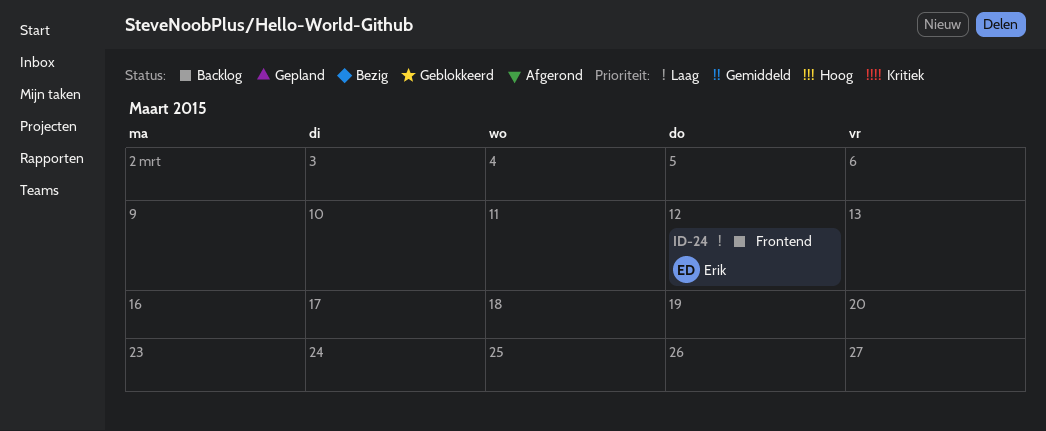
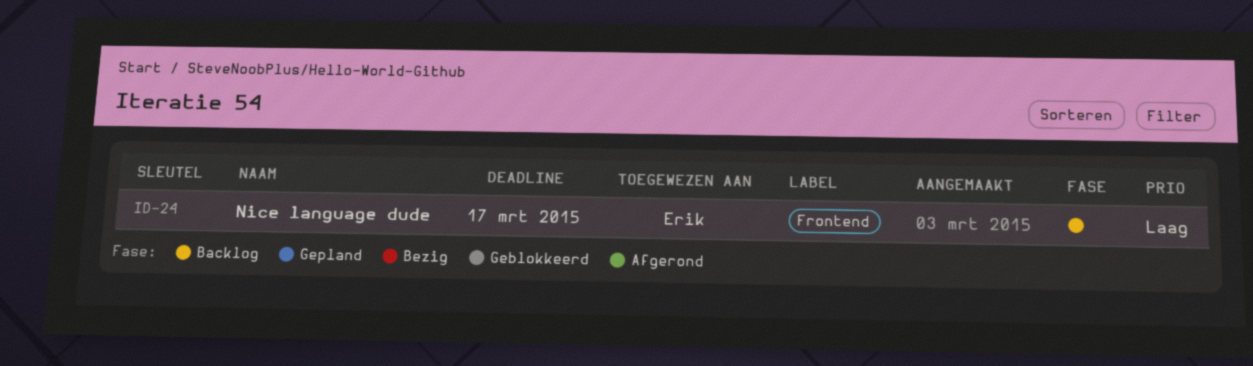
ID-24, due: Mar 12 -> Mar 17

